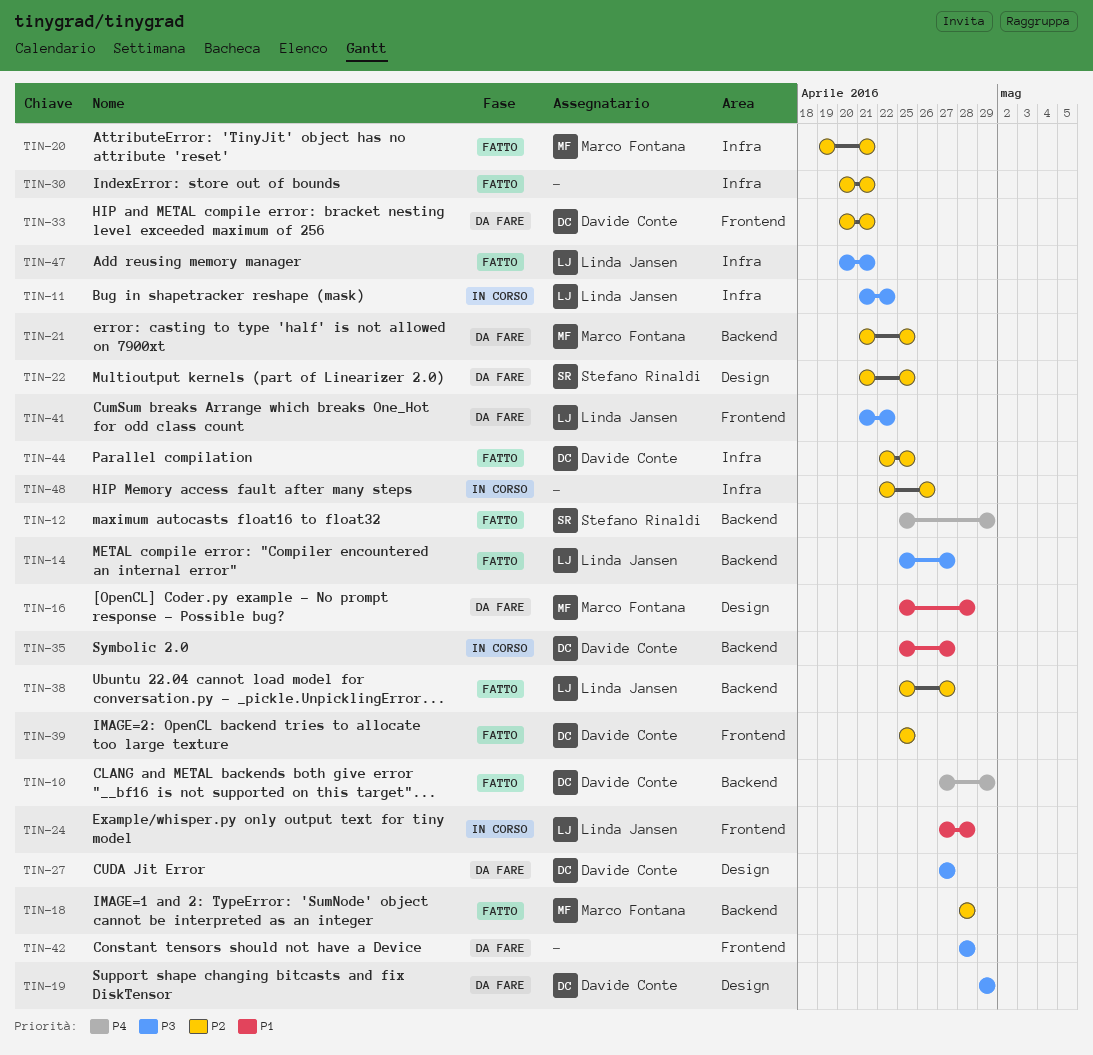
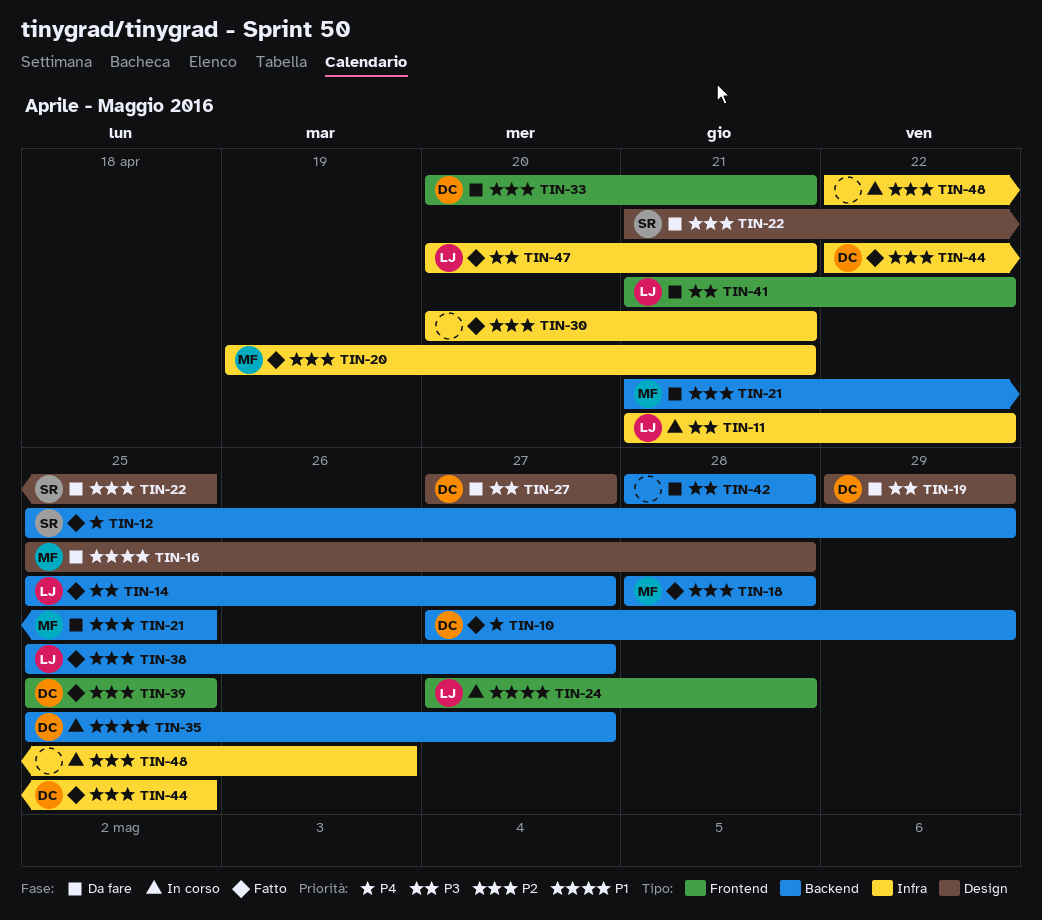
TIN-42, label: Frontend -> Backend

